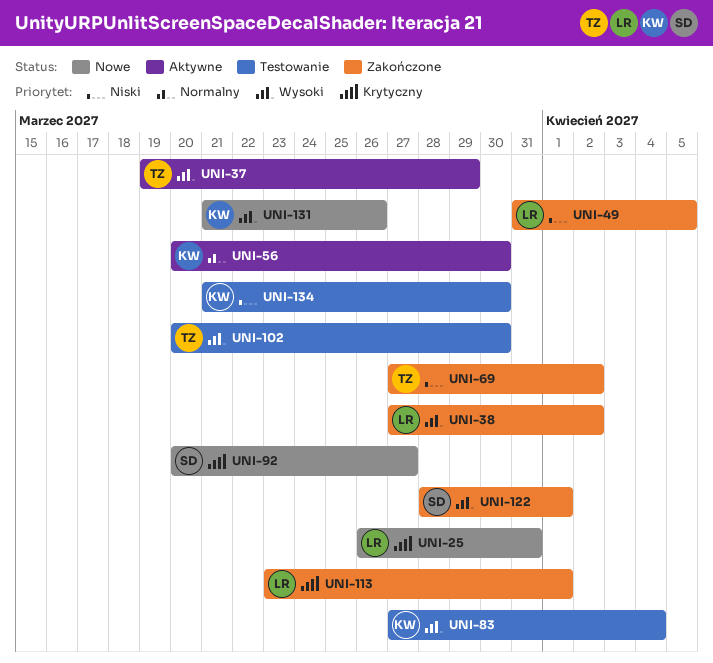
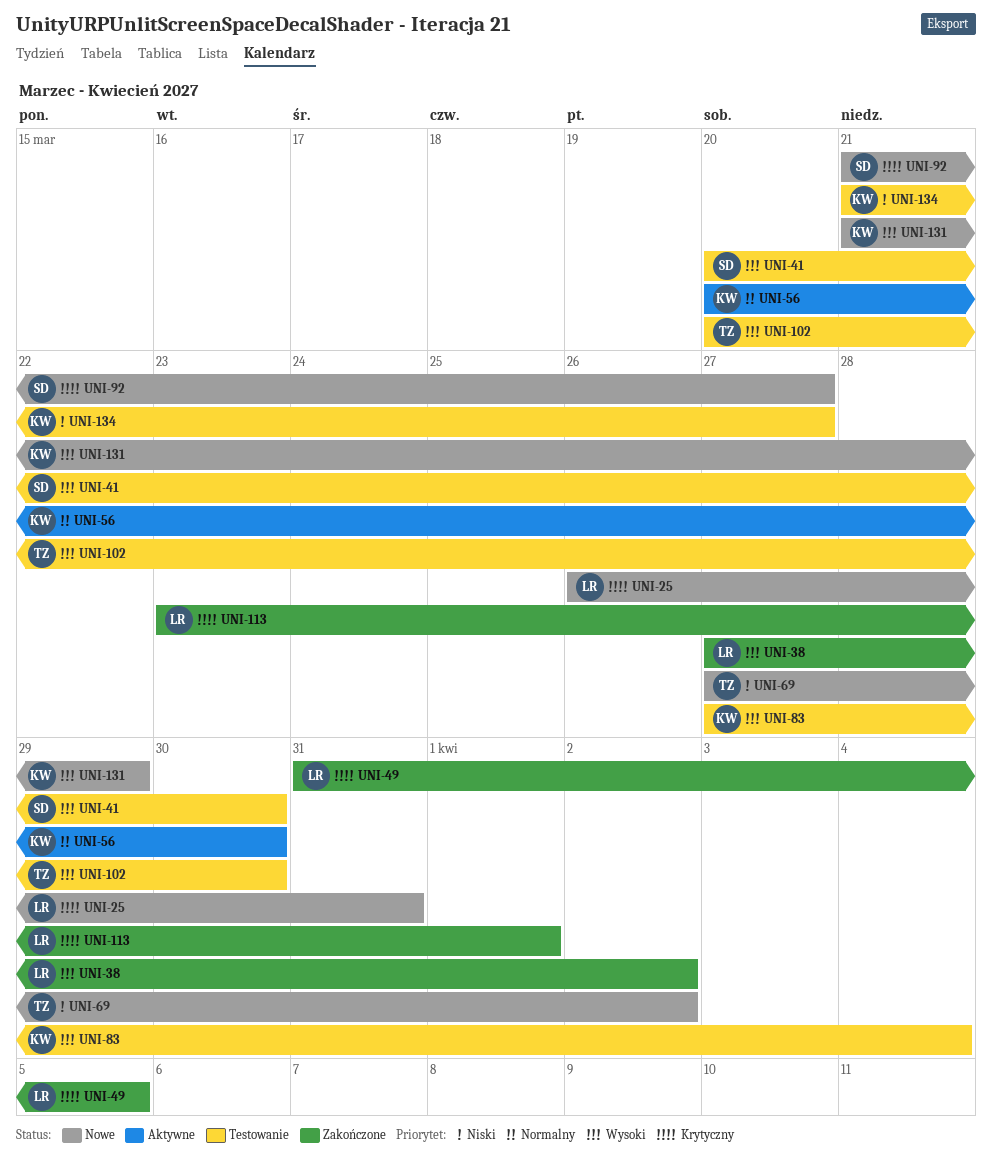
UNI-37: present -> none
UNI-41: none -> present
UNI-49, priority: Niski -> Krytyczny
UNI-69, status: Zakończone -> Nowe
UNI-92, start: Mar 20 -> Mar 21
UNI-122: present -> none
UNI-131, due: Mar 26 -> Mar 29
UNI-134, due: Mar 30 -> Mar 27

